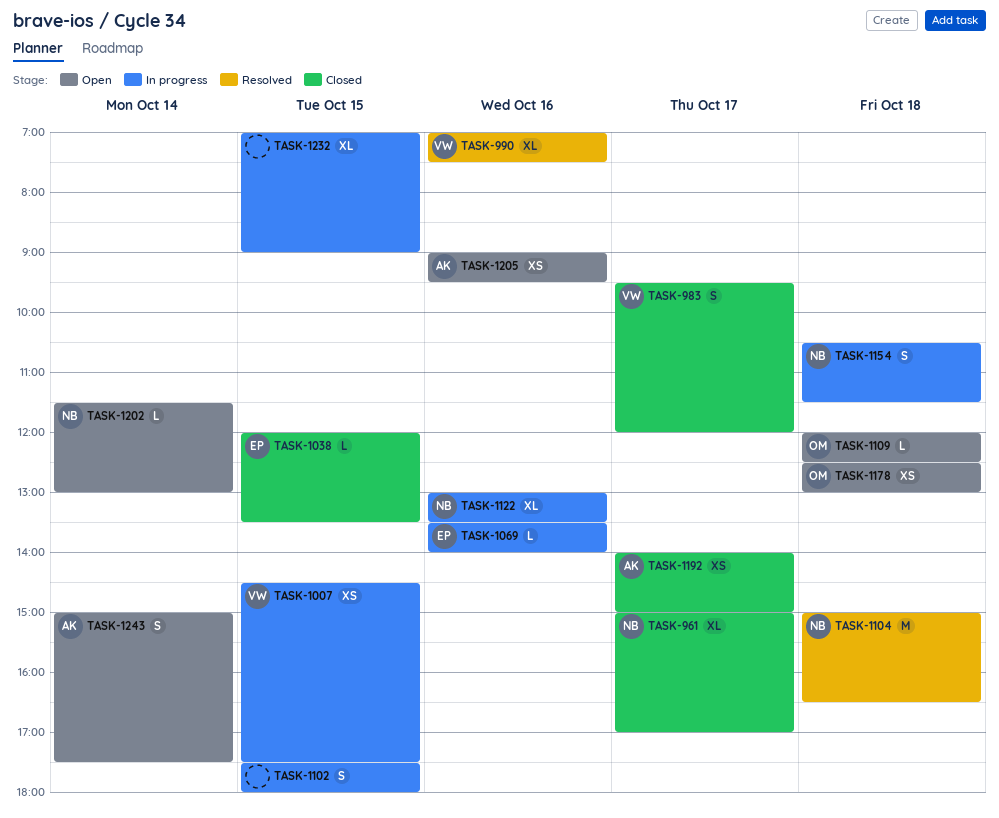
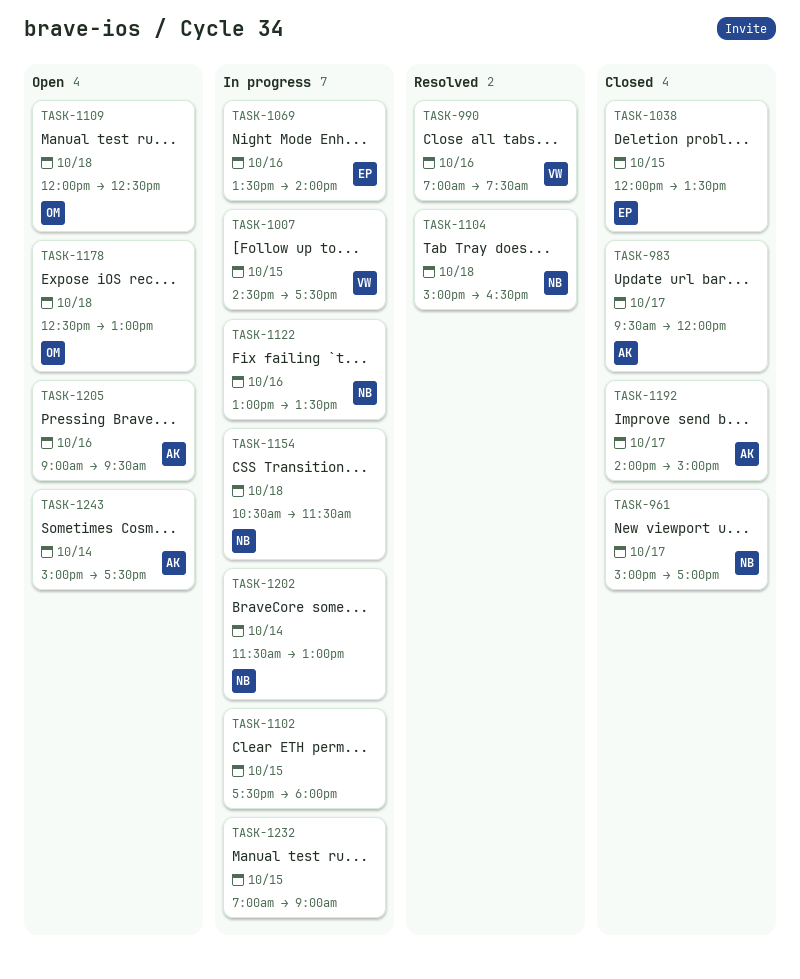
TASK-983, owner: VW -> AK
TASK-1202, status: Open -> In progress

